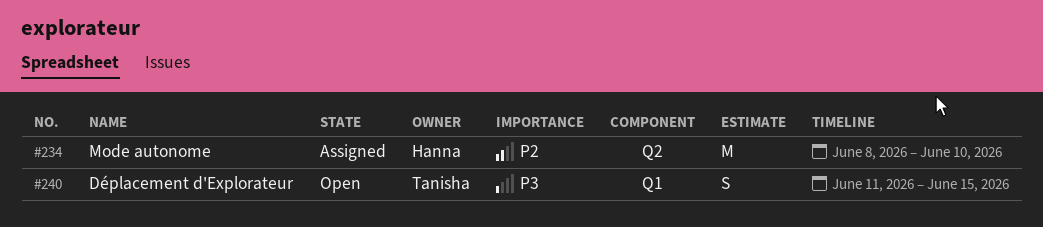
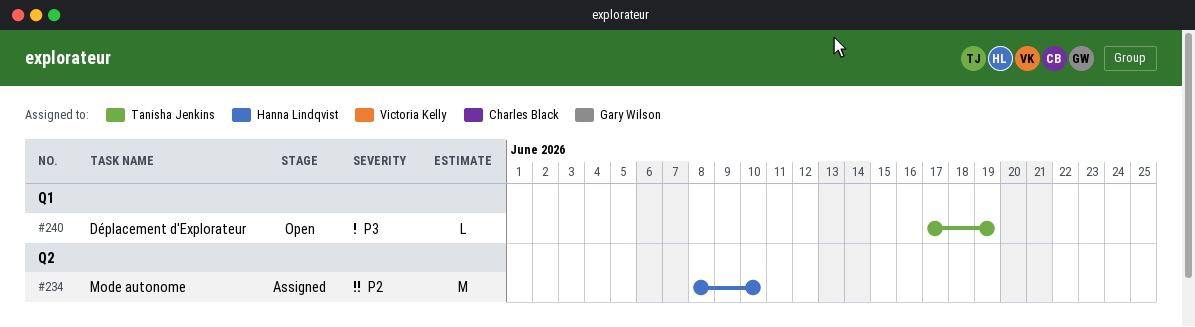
#240, estimate: S -> L
#240, start: Jun 11 -> Jun 17
#240, due: Jun 15 -> Jun 19

